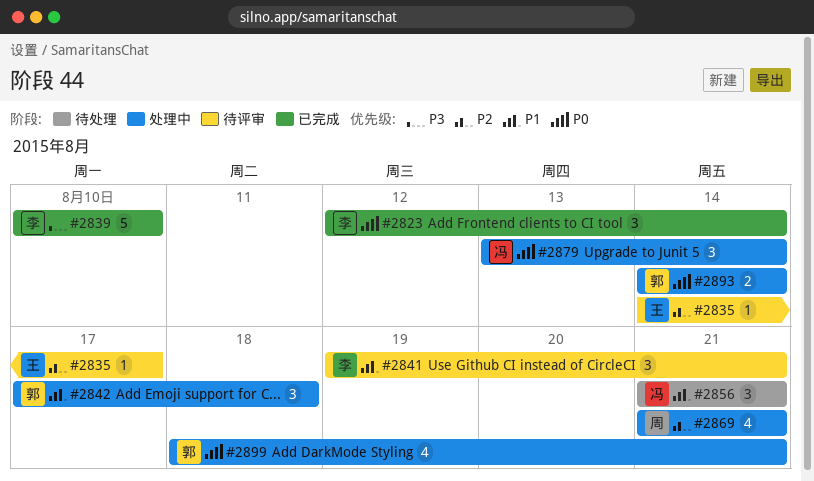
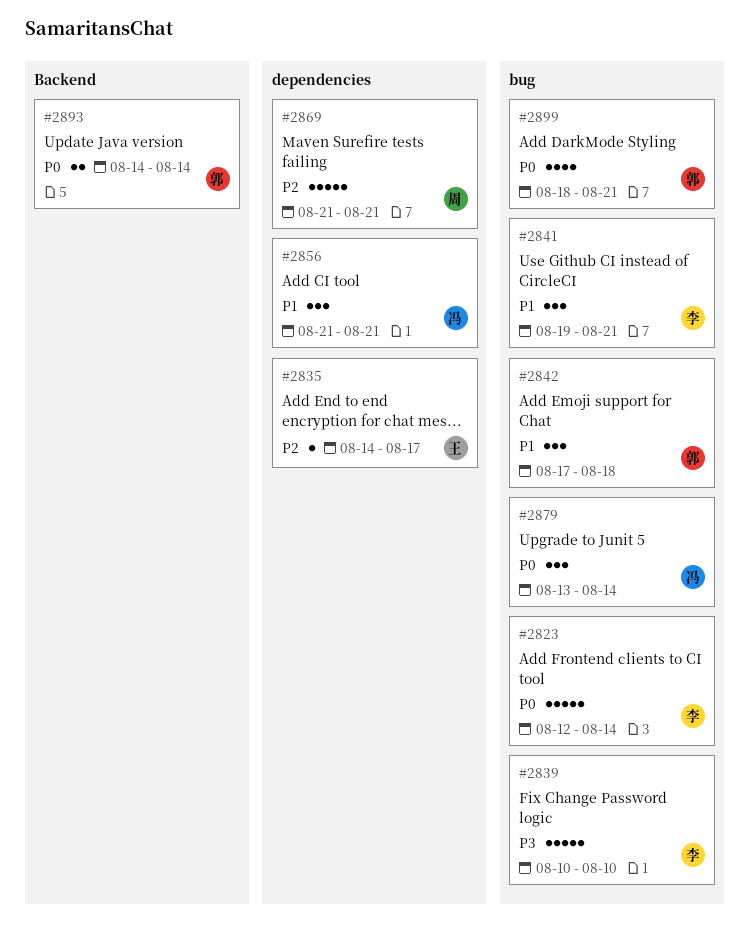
#2823, estimate: 3 -> 5
#2869, estimate: 4 -> 5

